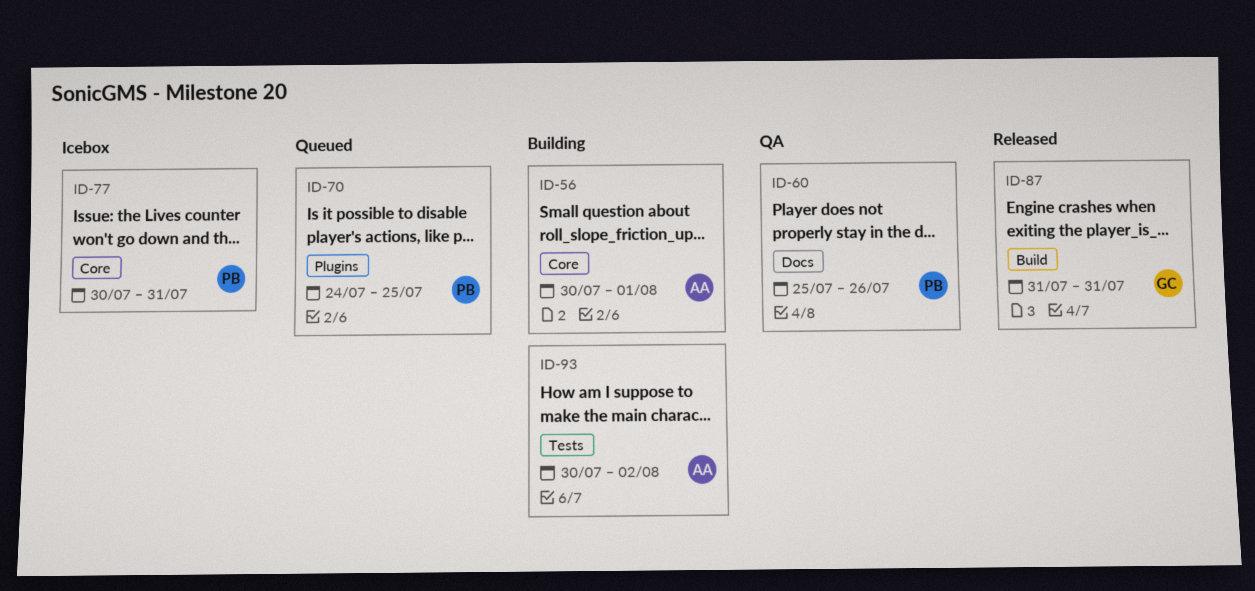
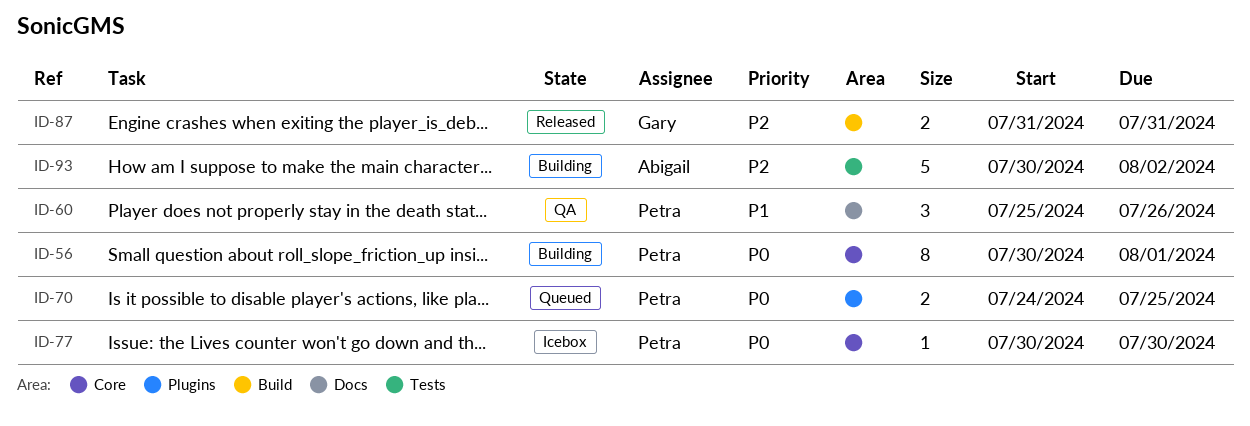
ID-56, owner: Abigail -> Petra
ID-77, due: Jul 31 -> Jul 30

